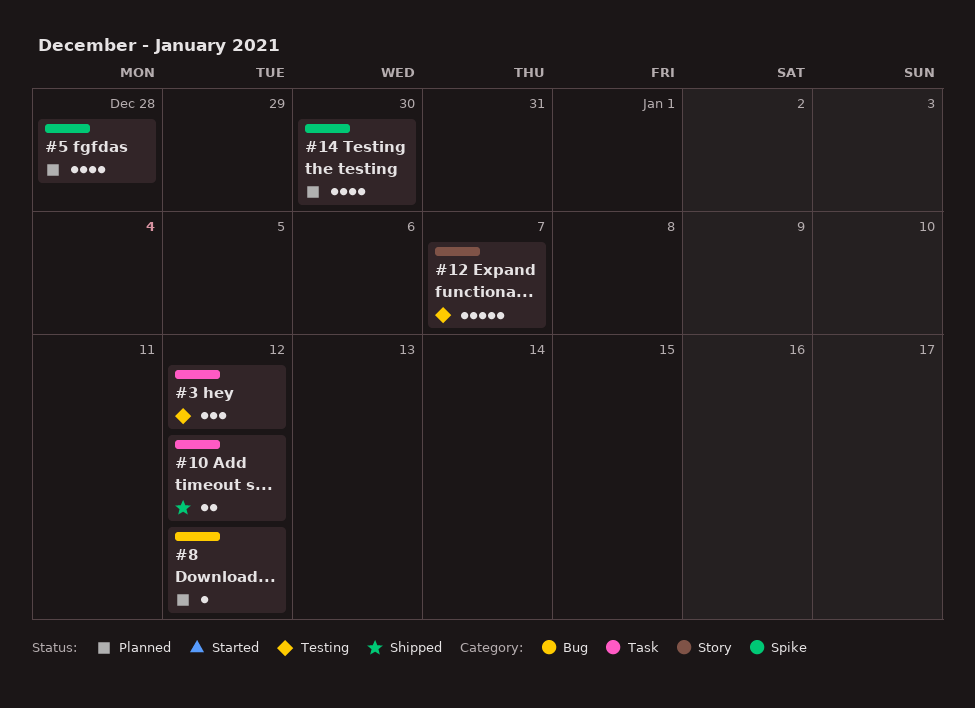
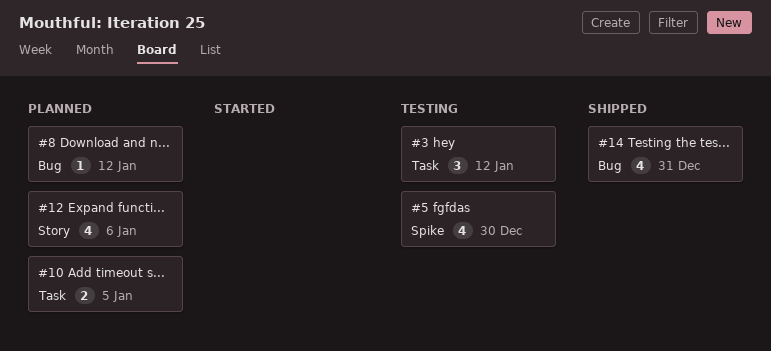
#5, status: Planned -> Testing
#5, due: Dec 28 -> Dec 30
#10, status: Shipped -> Planned
#10, due: Jan 12 -> Jan 5
#12, status: Testing -> Planned
#12, estimate: 5 -> 4
#12, due: Jan 7 -> Jan 6
#14, status: Planned -> Shipped
#14, label: Spike -> Bug
#14, due: Dec 30 -> Dec 31

